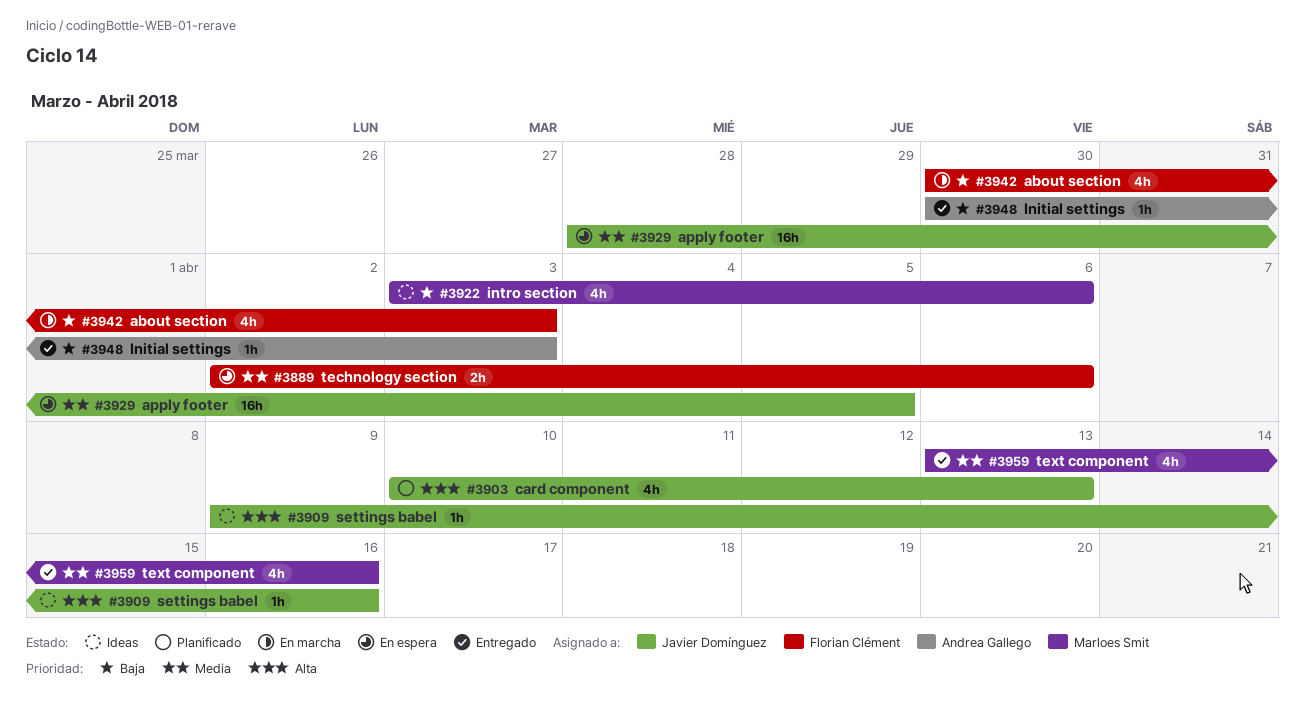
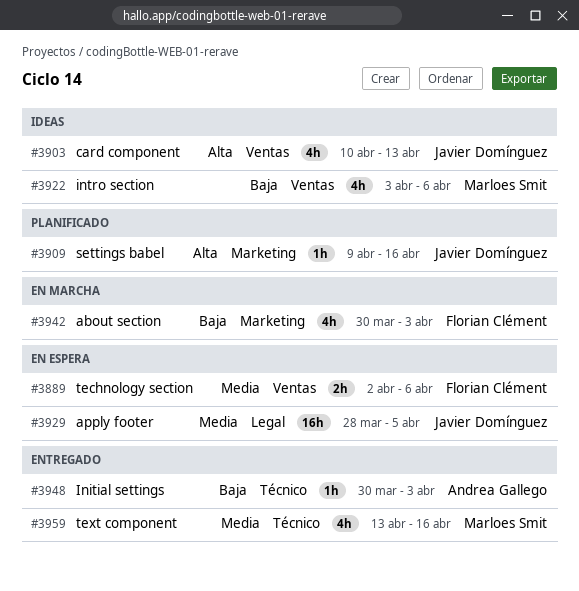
#3903, status: Planificado -> Ideas
#3909, status: Ideas -> Planificado

